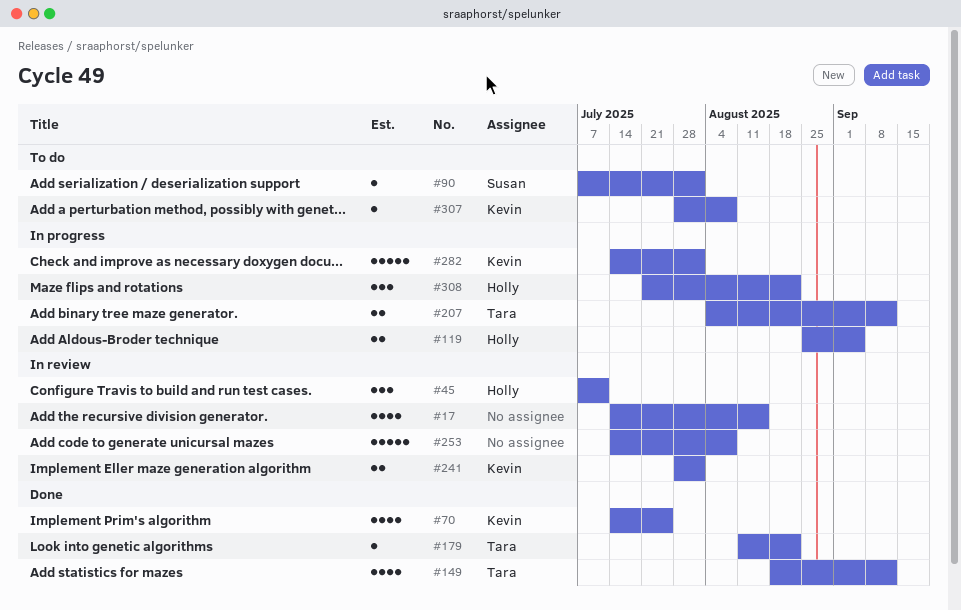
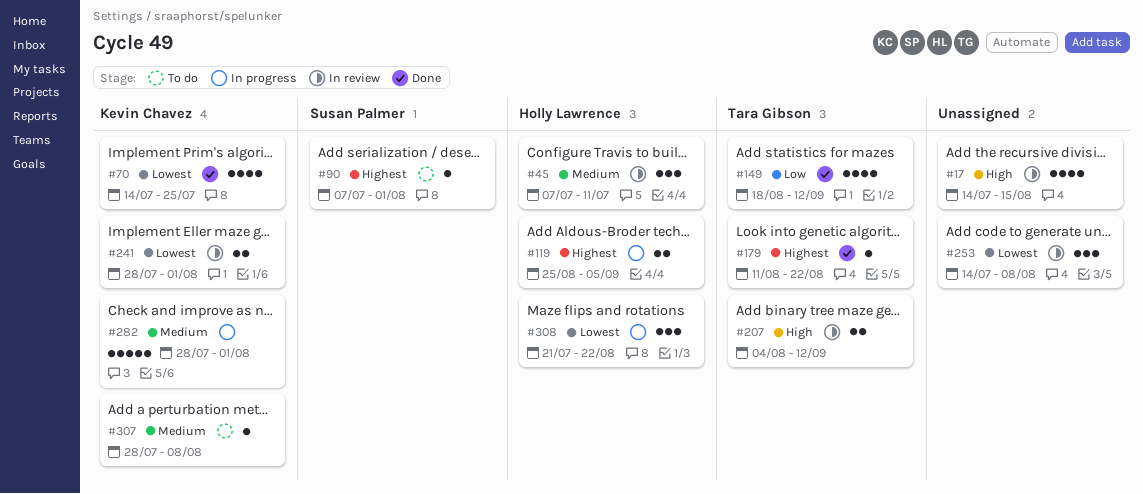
#207, status: In progress -> In review
#253, estimate: 5 -> 3
#282, start: Jul 14 -> Jul 28

